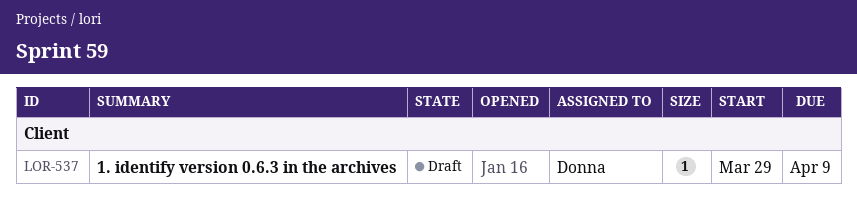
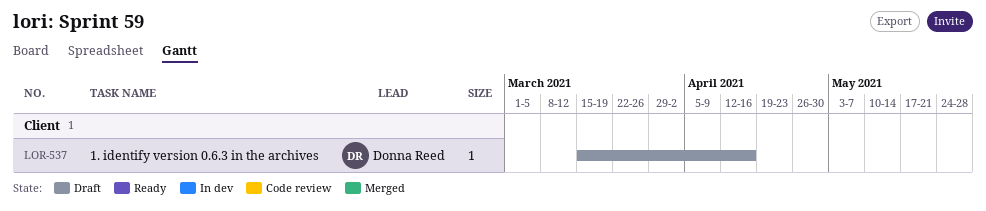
LOR-537, start: Mar 29 -> Mar 15
LOR-537, due: Apr 9 -> Apr 16

